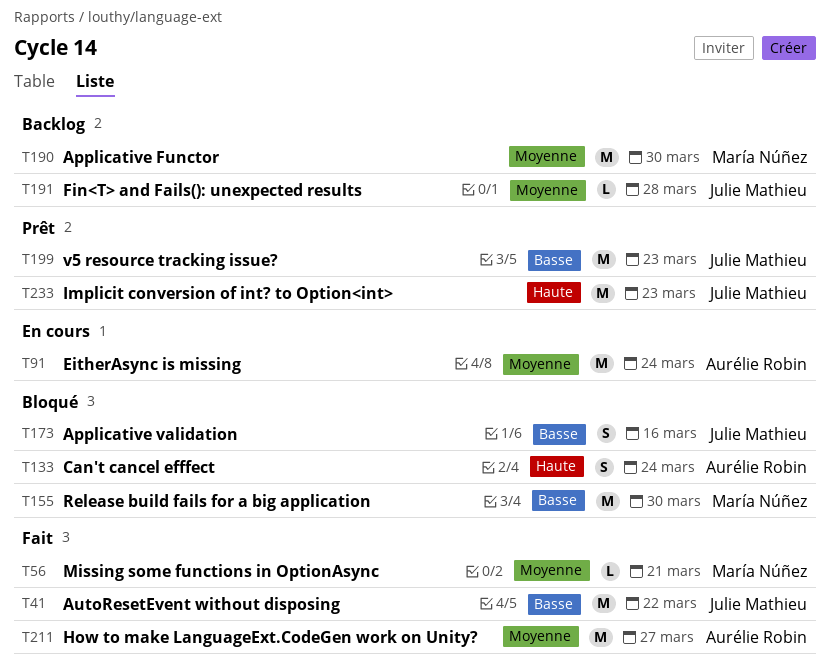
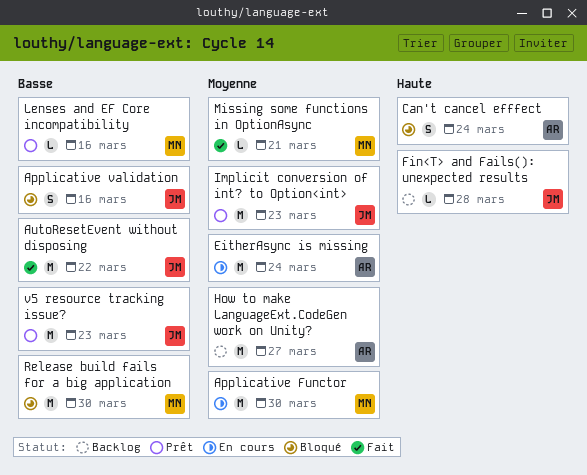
Applicative Functor, status: Backlog -> En cours
Fin<T> and Fails(): unexpected results, priority: Moyenne -> Haute
How to make LanguageExt.CodeGen work on Unity?, status: Fait -> Backlog
Implicit conversion of int? to Option<int>, priority: Haute -> Moyenne
Lenses and EF Core incompatibility: none -> present

